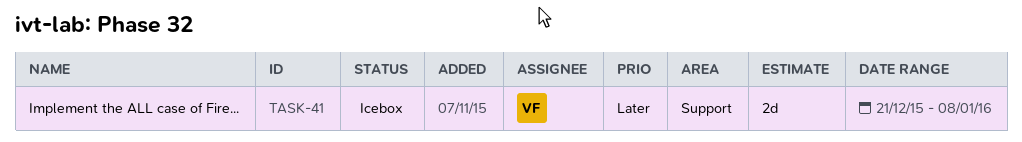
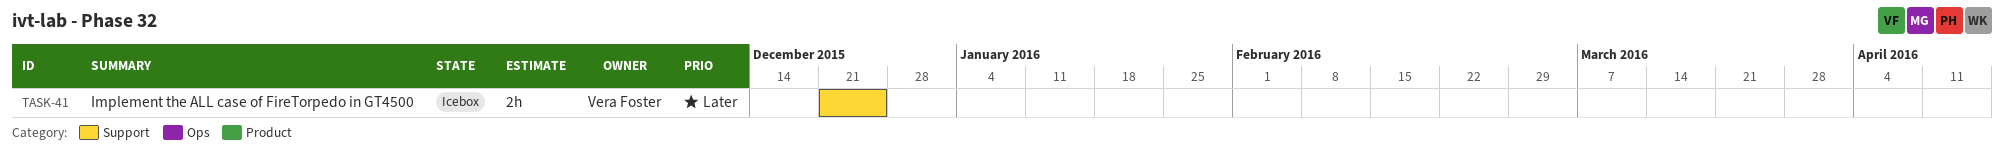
TASK-41, estimate: 2d -> 2h
TASK-41, due: Jan 8 -> Dec 25

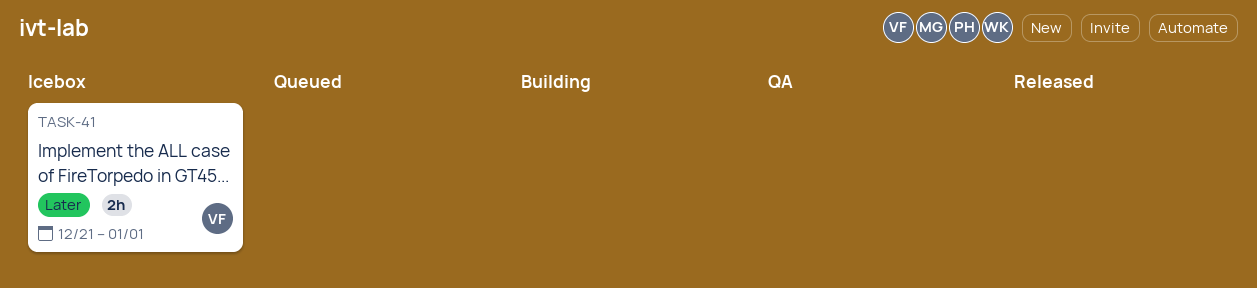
TASK-41, due: Dec 25 -> Jan 1

